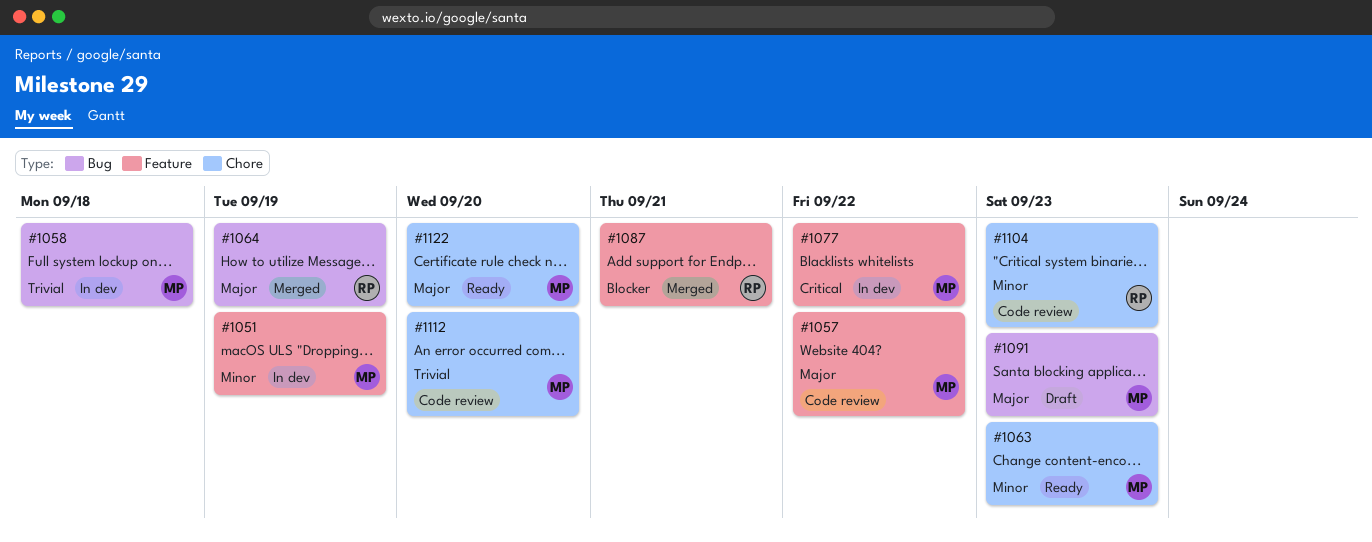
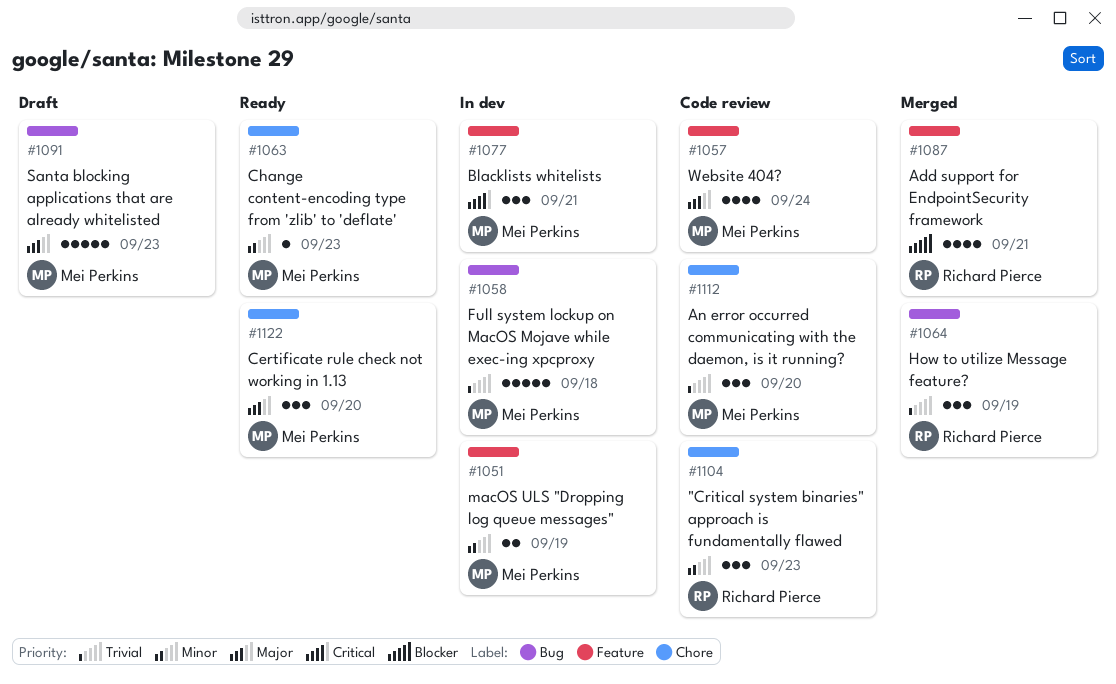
#1057, due: Sep 22 -> Sep 24
#1064, priority: Major -> Trivial
#1077, due: Sep 22 -> Sep 21

